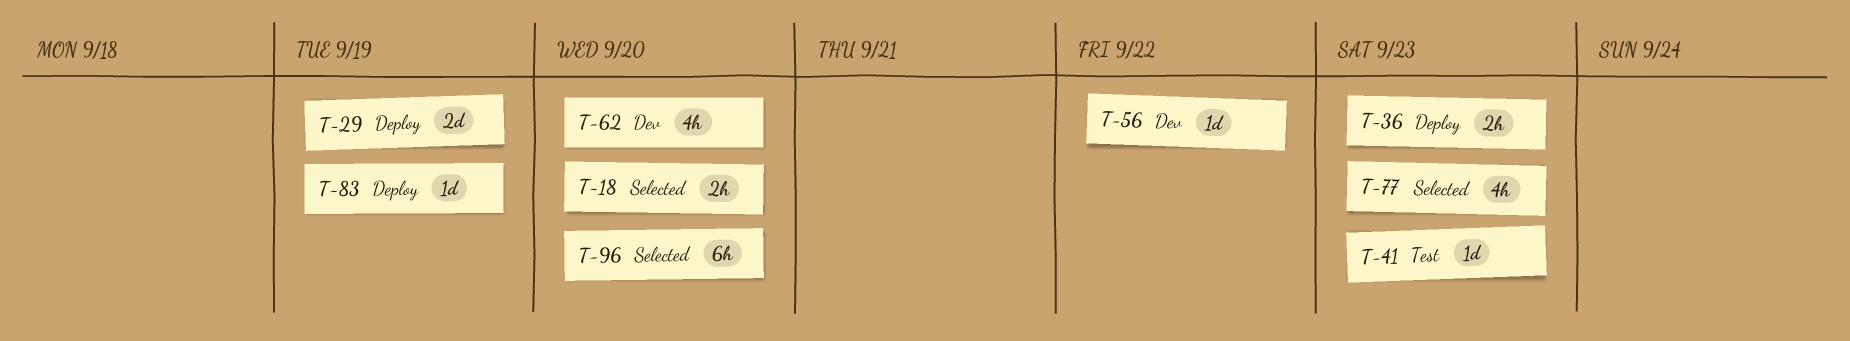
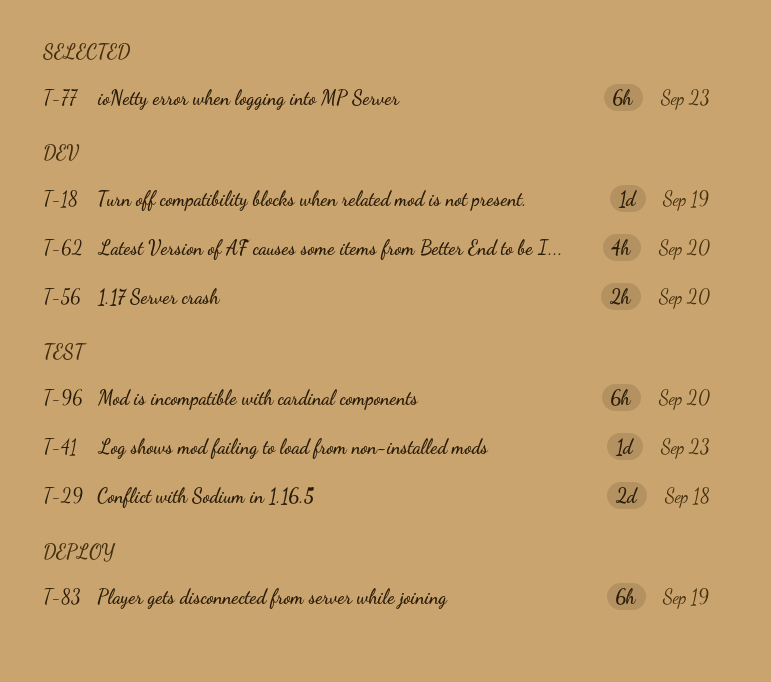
T-18, status: Selected -> Dev
T-18, estimate: 2h -> 1d
T-18, due: Sep 20 -> Sep 19
T-29, status: Deploy -> Test
T-29, due: Sep 19 -> Sep 18
T-36: present -> none
T-56, estimate: 1d -> 2h
T-56, due: Sep 22 -> Sep 20
T-77, estimate: 4h -> 6h
T-83, estimate: 1d -> 6h
T-96, status: Selected -> Test

